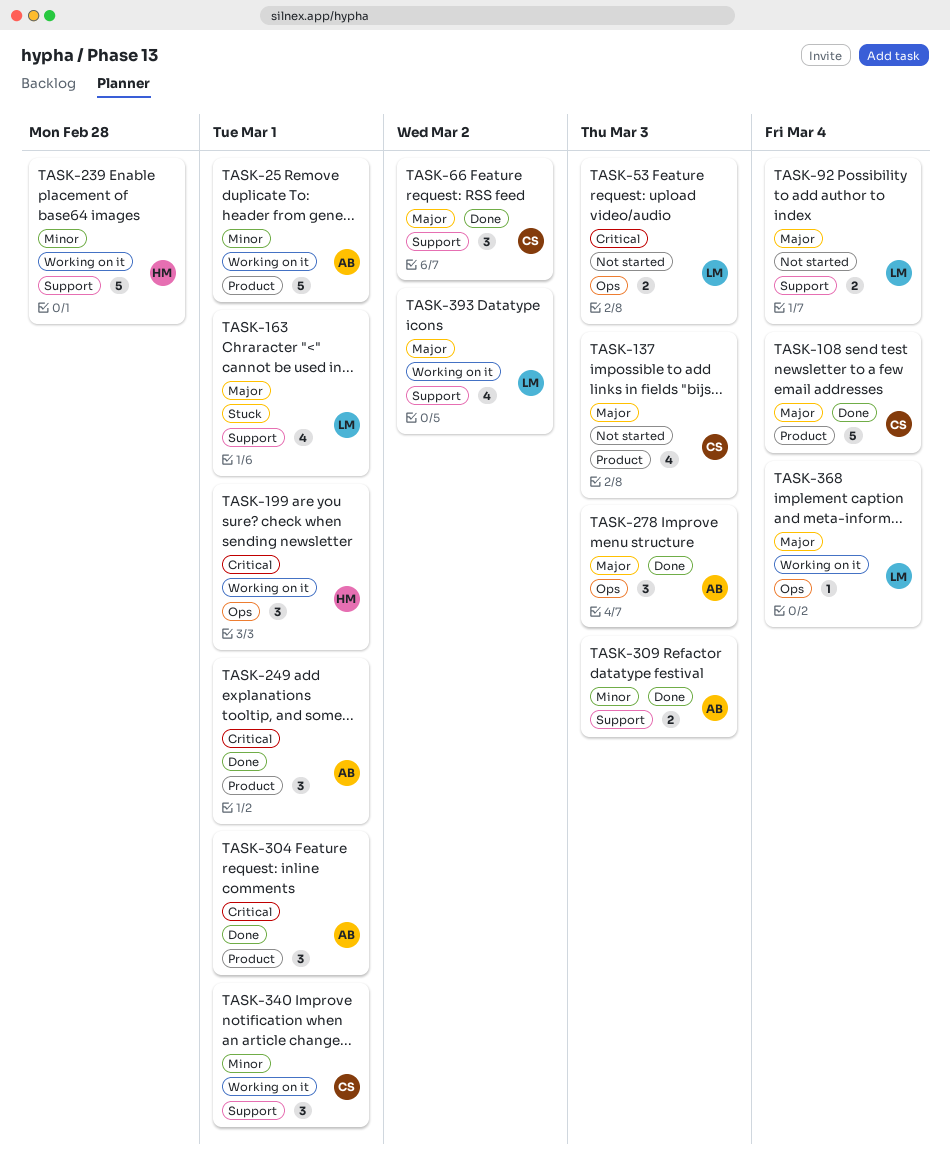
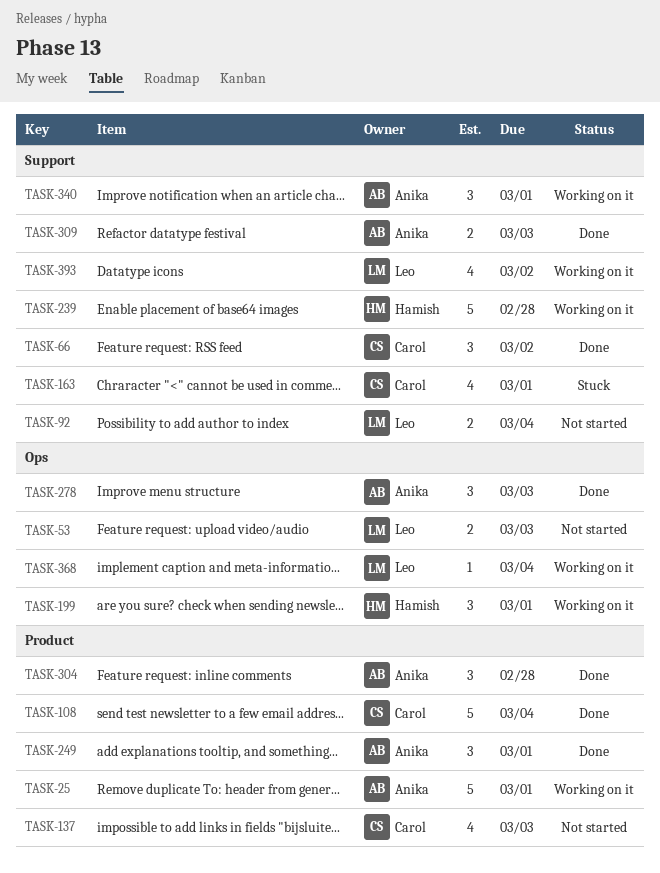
TASK-163, owner: Leo -> Carol
TASK-304, due: Mar 1 -> Feb 28
TASK-340, owner: Carol -> Anika

